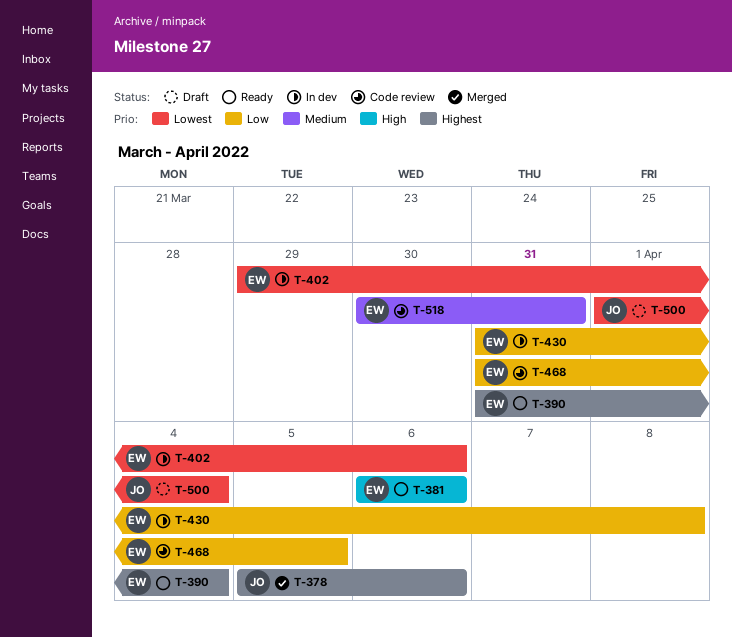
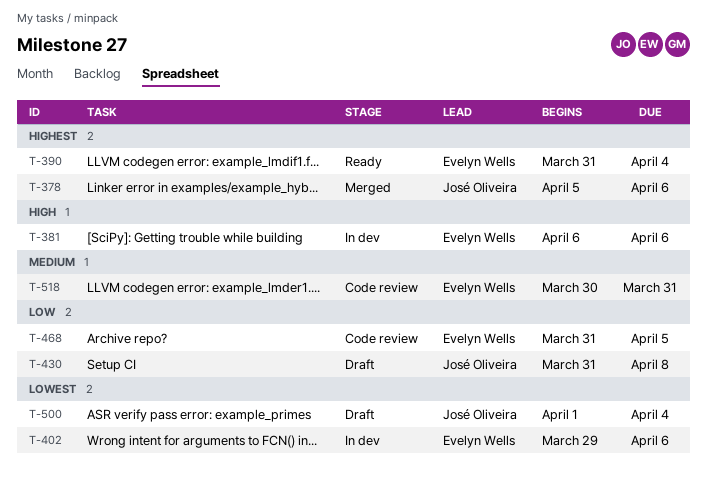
T-381, status: Ready -> In dev
T-430, status: In dev -> Draft
T-430, owner: Evelyn Wells -> José Oliveira

